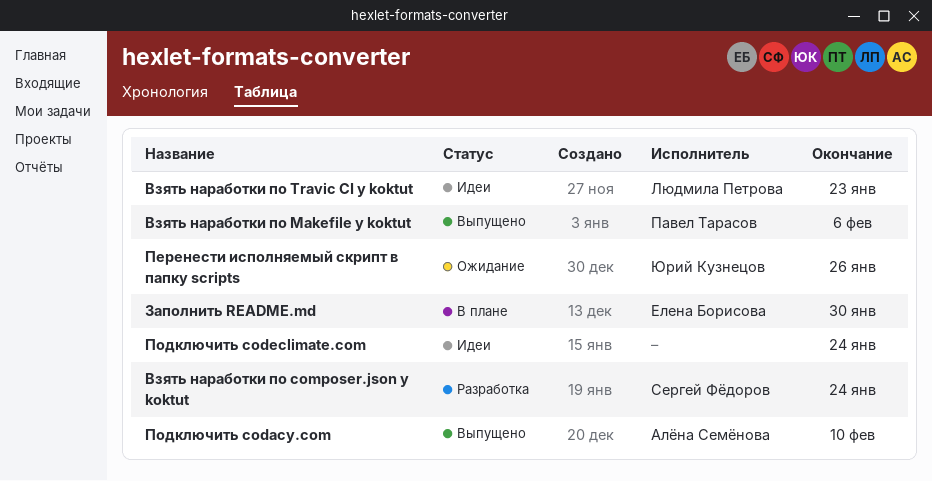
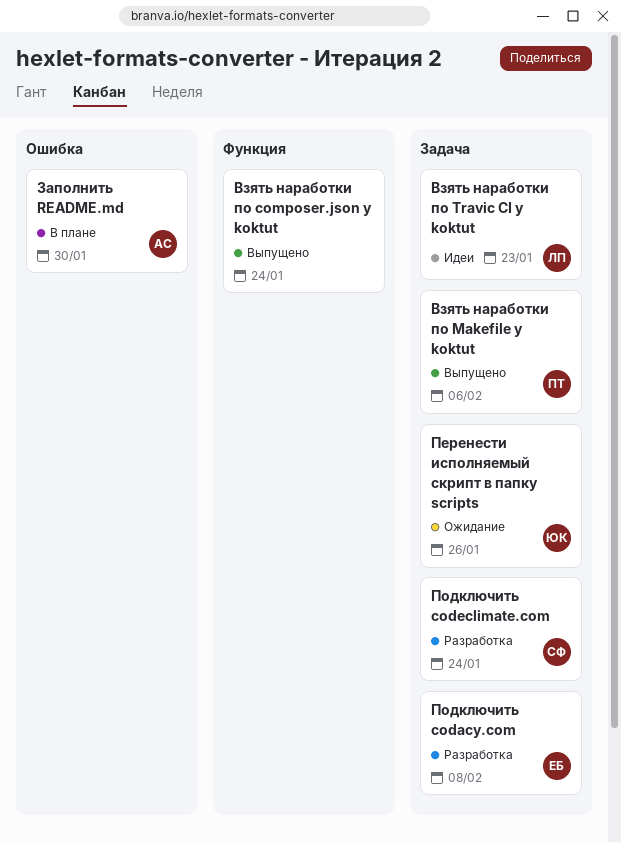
Взять наработки по composer.json у koktut, status: Разработка -> Выпущено
Взять наработки по composer.json у koktut, owner: Сергей Фёдоров -> none
Заполнить README.md, owner: Елена Борисова -> Алёна Семёнова
Подключить codacy.com, status: Выпущено -> Разработка
Подключить codacy.com, owner: Алёна Семёнова -> Елена Борисова
Подключить codacy.com, due: Feb 10 -> Feb 8
Подключить codeclimate.com, status: Идеи -> Разработка
Подключить codeclimate.com, owner: none -> Сергей Фёдоров

